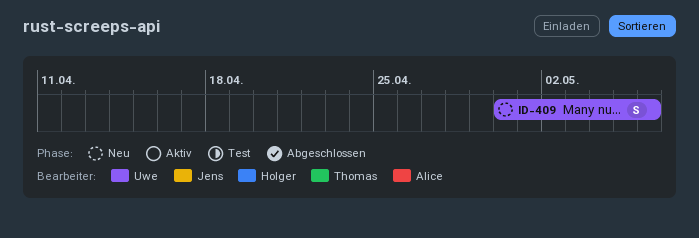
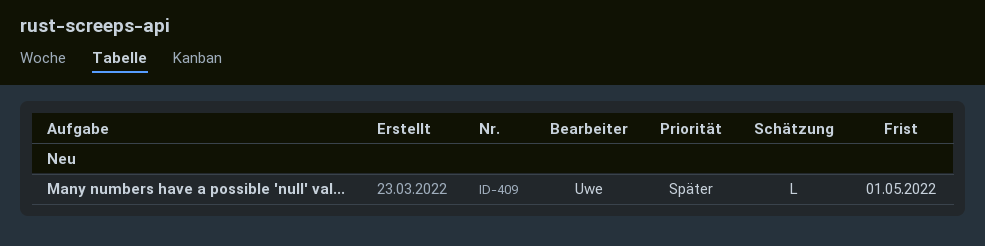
ID-409, estimate: S -> L
ID-409, due: May 6 -> May 1

